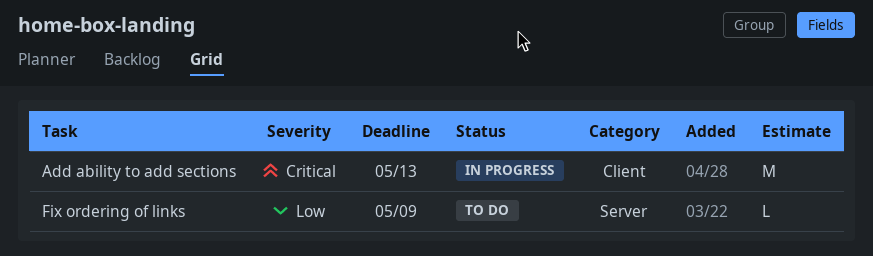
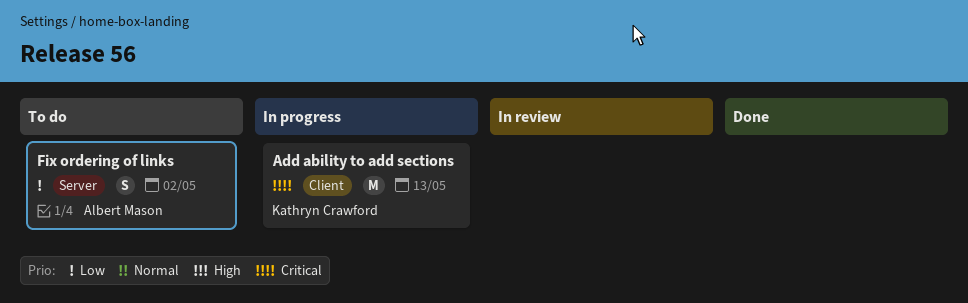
Fix ordering of links, estimate: L -> S
Fix ordering of links, due: May 9 -> May 2

